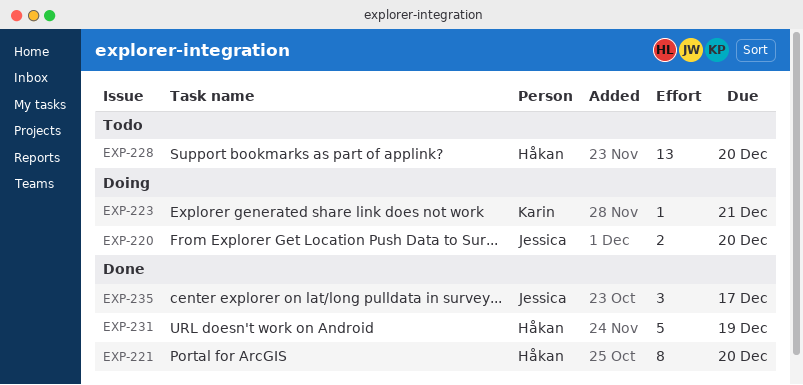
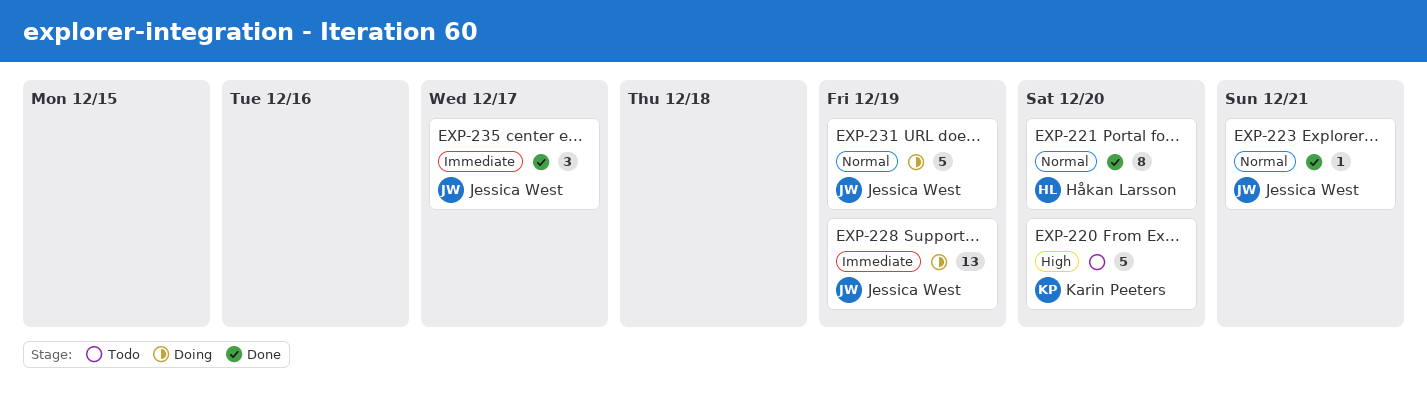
EXP-220, status: Doing -> Todo
EXP-220, owner: Jessica West -> Karin Peeters
EXP-220, estimate: 2 -> 5
EXP-223, status: Doing -> Done
EXP-223, owner: Karin Peeters -> Jessica West
EXP-228, status: Todo -> Doing
EXP-228, owner: Håkan Larsson -> Jessica West
EXP-228, due: Dec 20 -> Dec 19
EXP-231, status: Done -> Doing
EXP-231, owner: Håkan Larsson -> Jessica West

